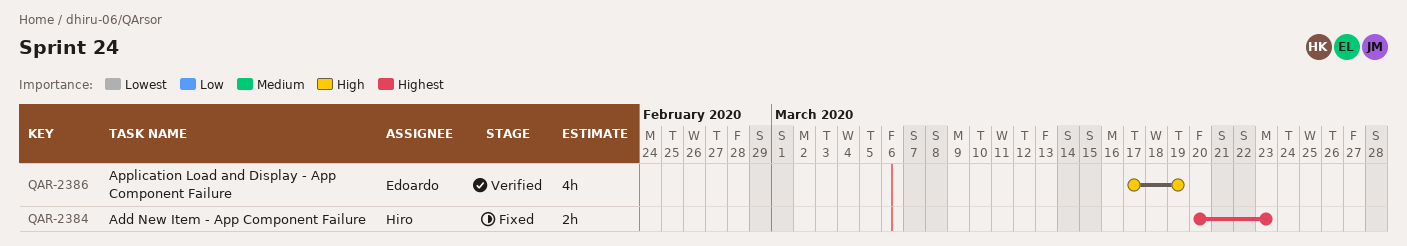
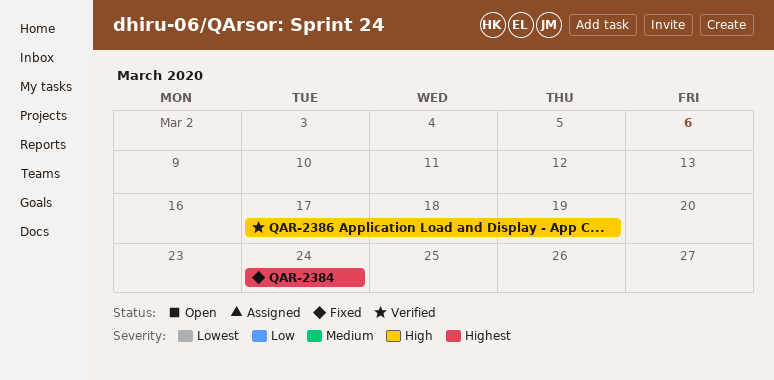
QAR-2384, start: Mar 20 -> Mar 24
QAR-2384, due: Mar 23 -> Mar 24

